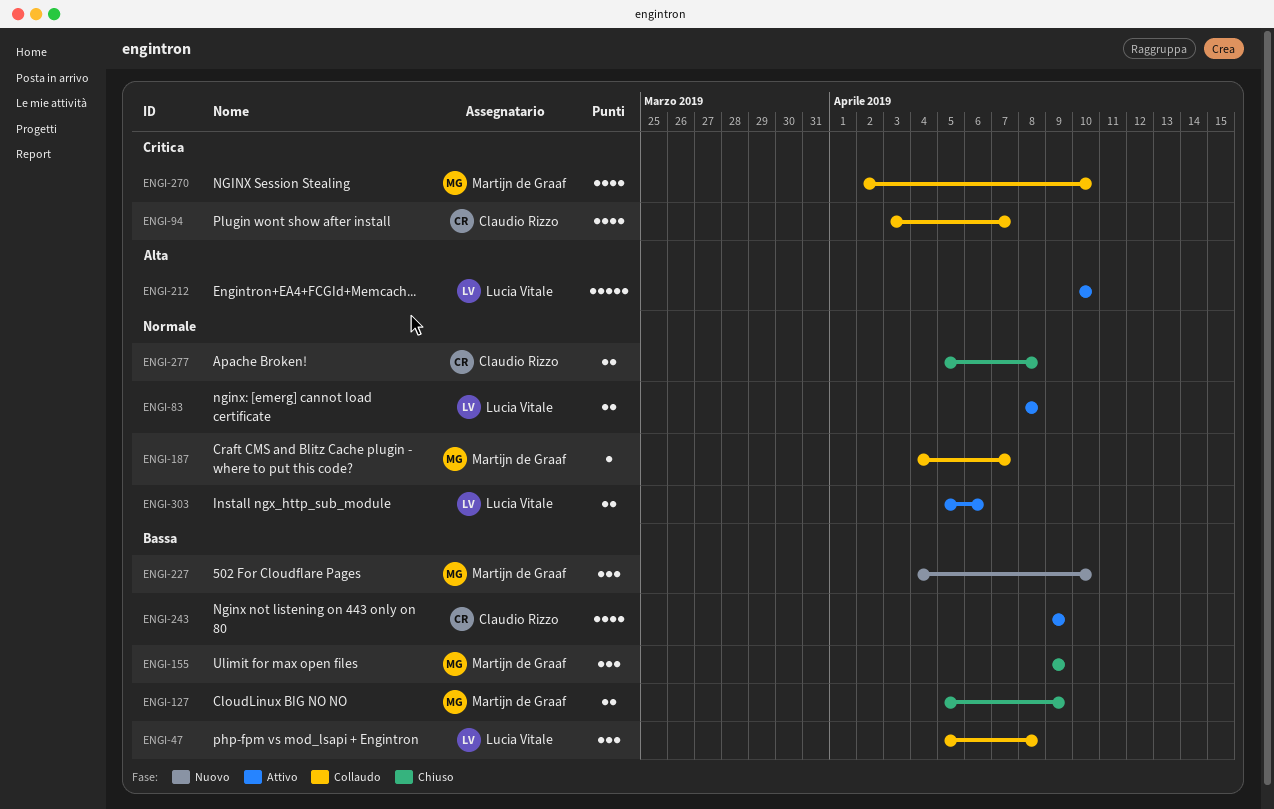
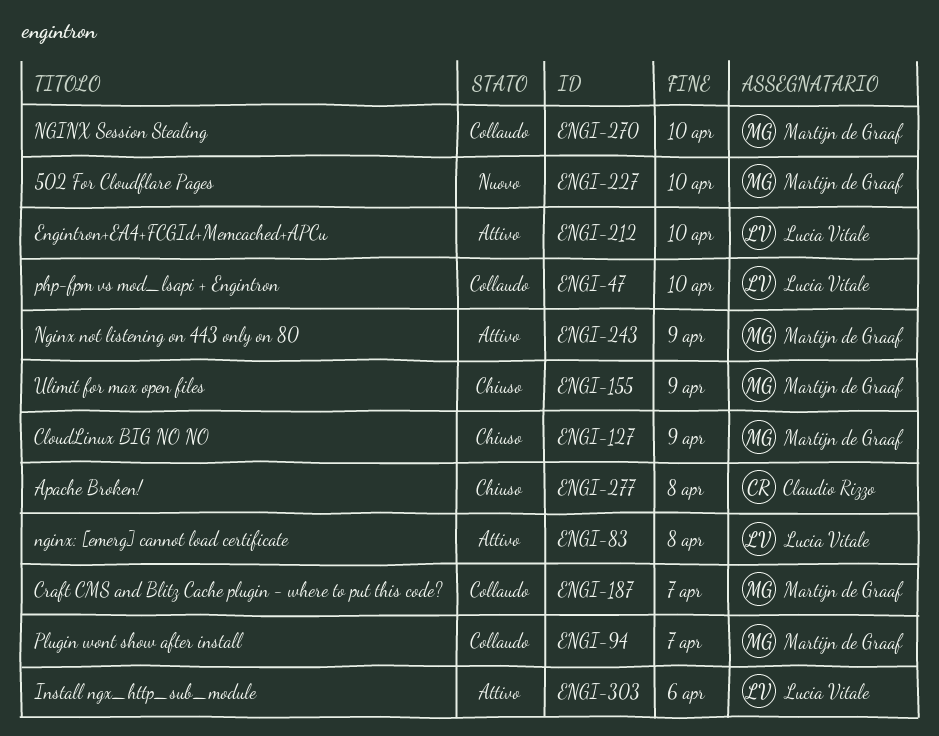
ENGI-47, due: Apr 8 -> Apr 10
ENGI-94, owner: Claudio Rizzo -> Martijn de Graaf
ENGI-243, owner: Claudio Rizzo -> Martijn de Graaf

